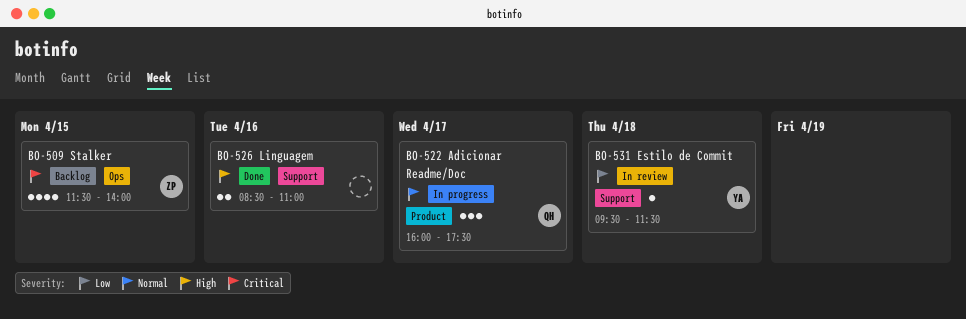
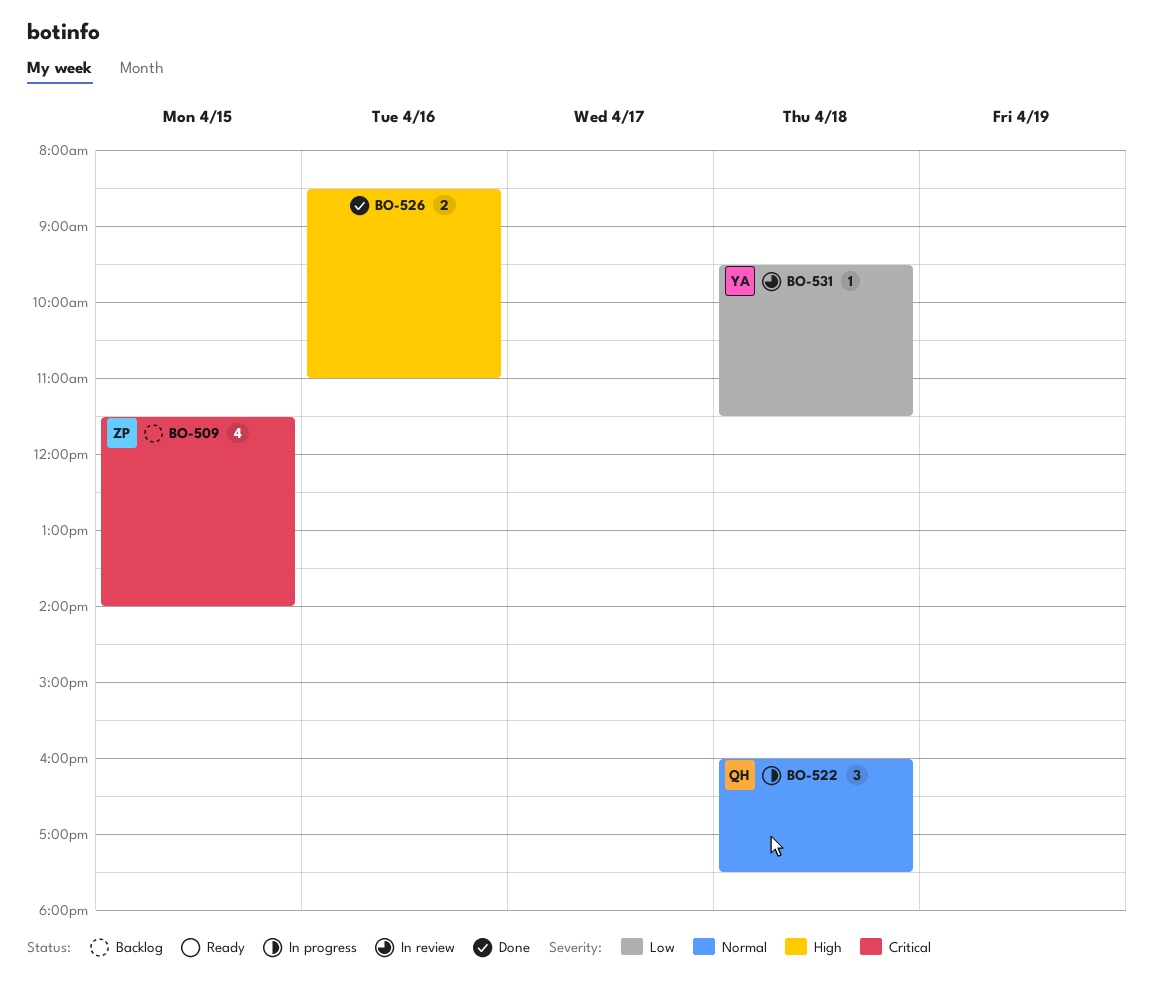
BO-522, day: Apr 17 -> Apr 18

